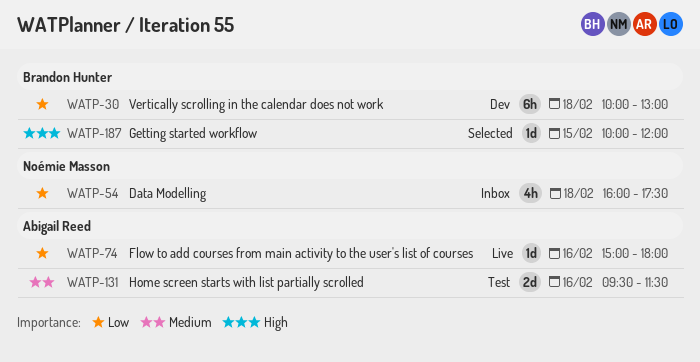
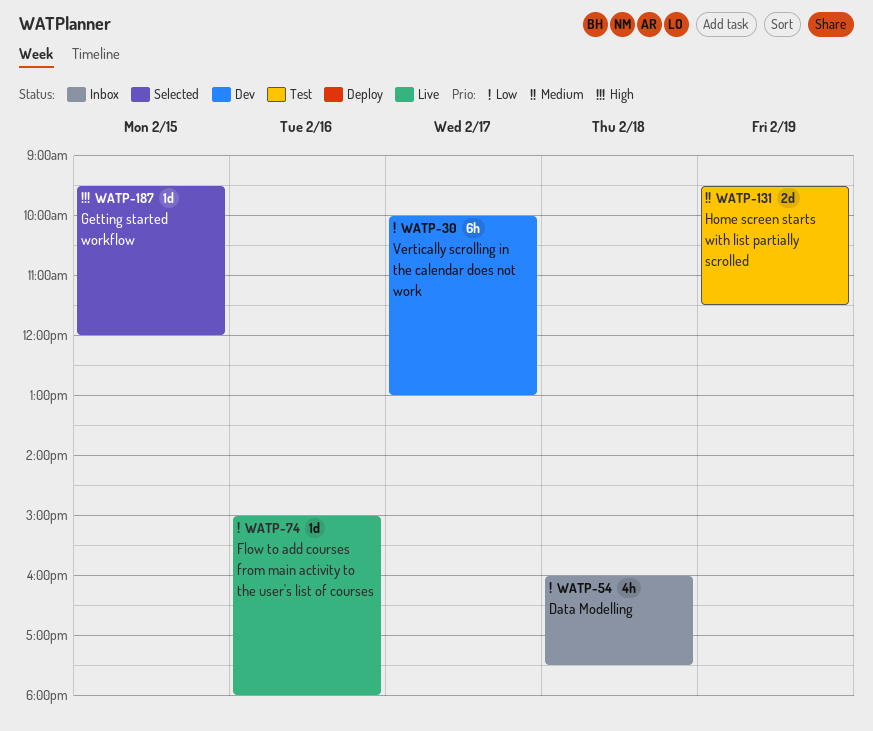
WATP-30, day: Feb 18 -> Feb 17
WATP-131, day: Feb 16 -> Feb 19
WATP-187, begins: 10:00 -> 09:30

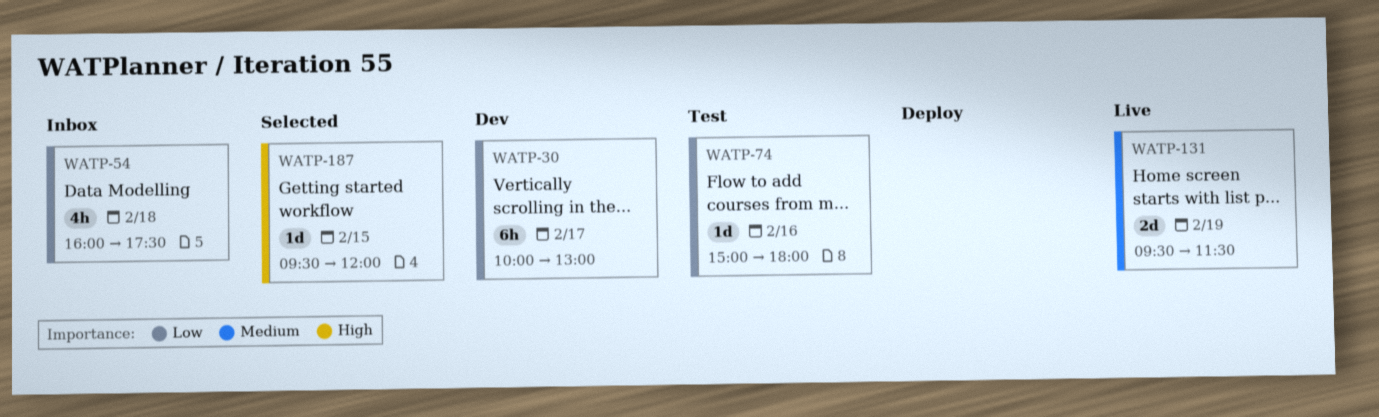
WATP-74, status: Live -> Test
WATP-131, status: Test -> Live

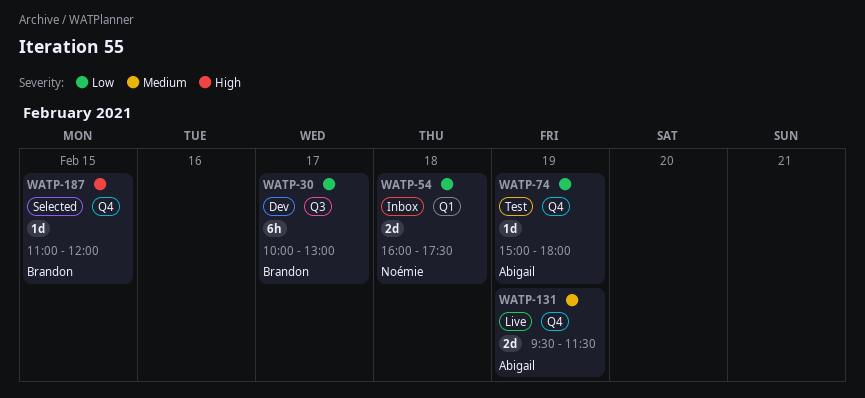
WATP-54, estimate: 4h -> 2d
WATP-74, day: Feb 16 -> Feb 19
WATP-187, begins: 09:30 -> 11:00

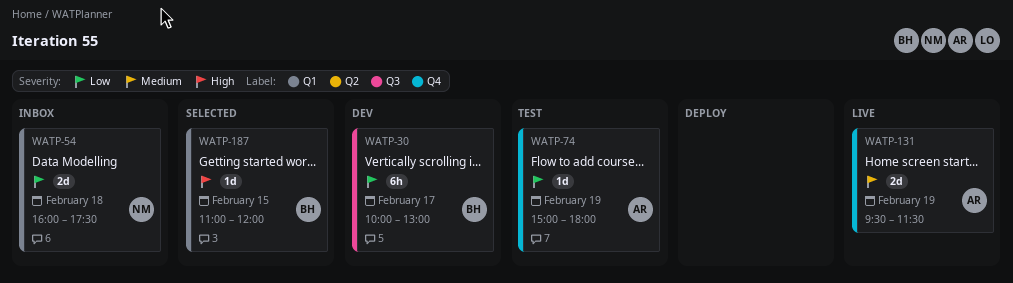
WATP-187, label: Q4 -> Q1

